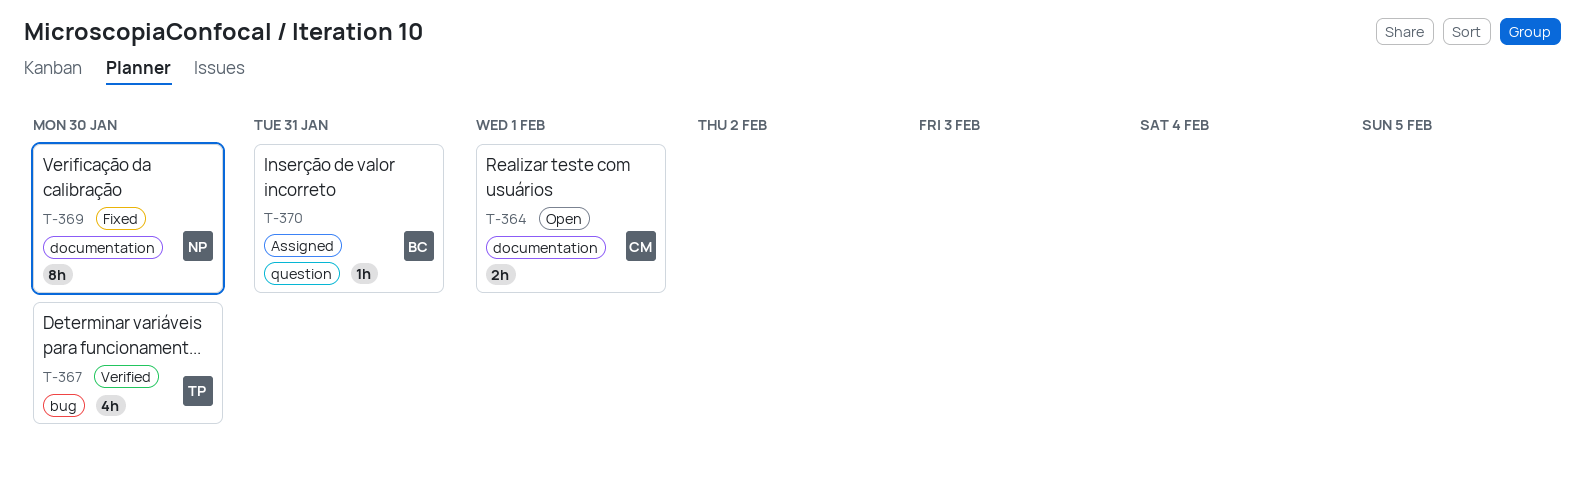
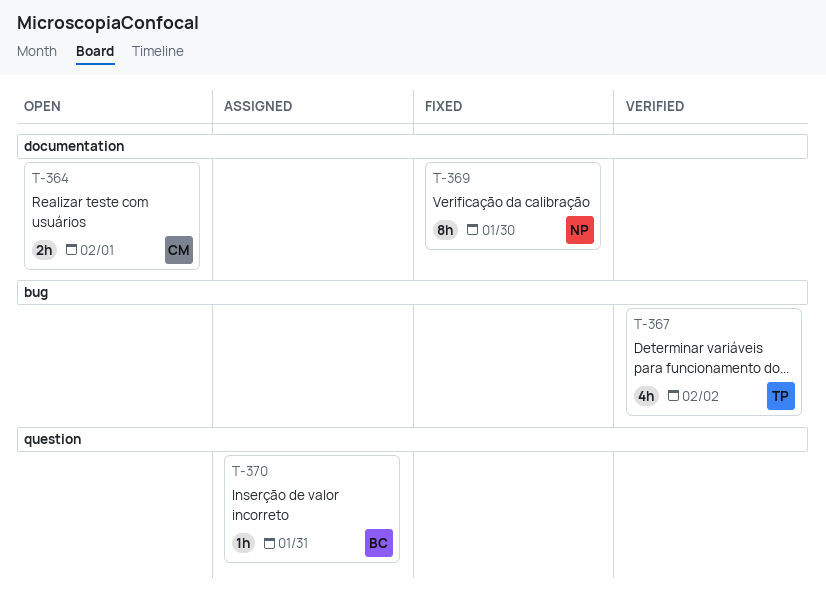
T-367, due: Jan 30 -> Feb 2

